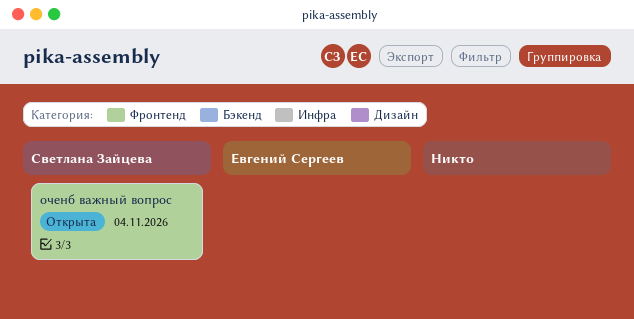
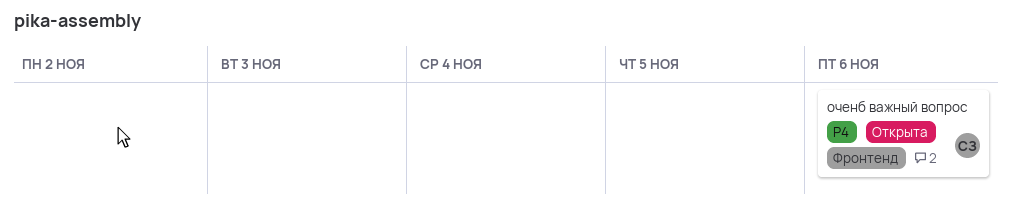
оченб важный вопрос, due: Nov 4 -> Nov 6

